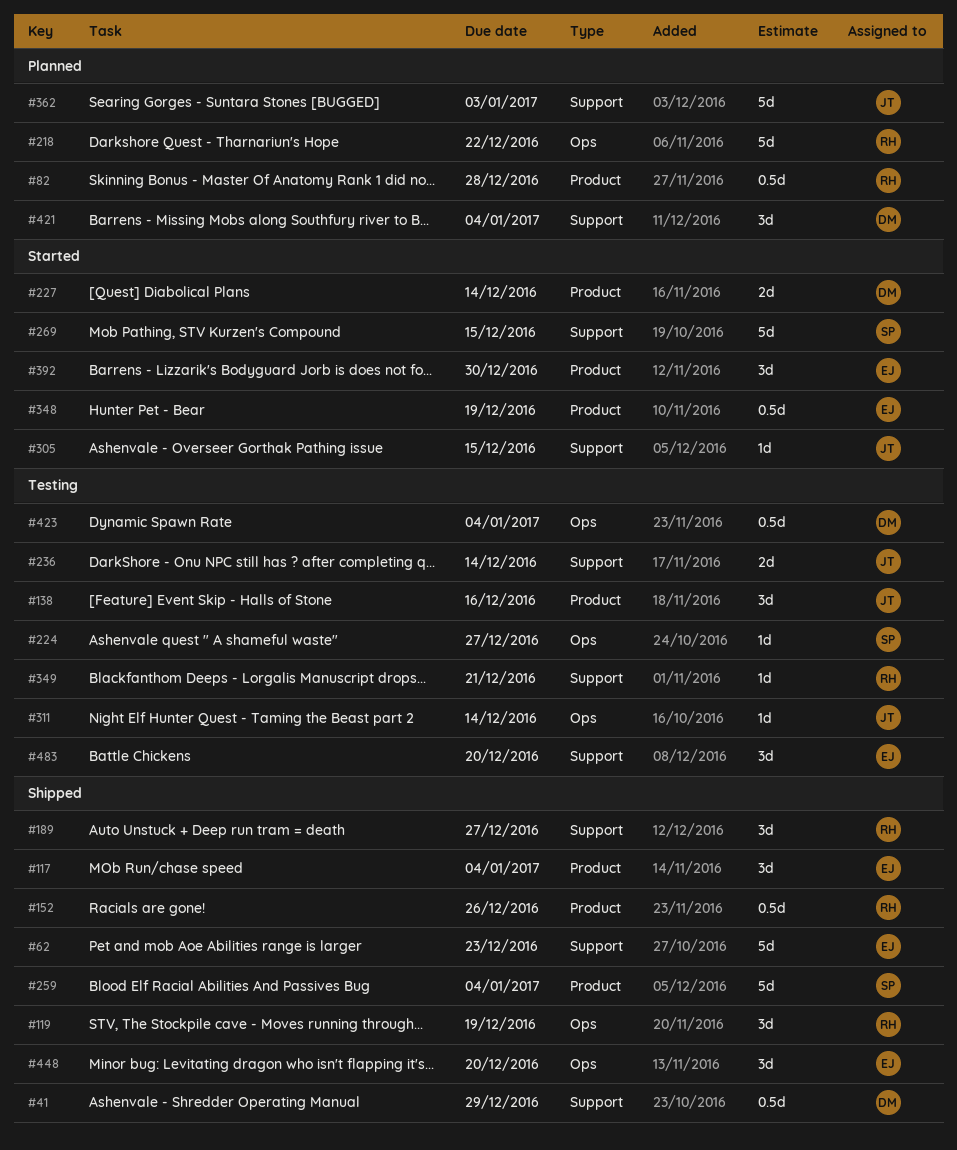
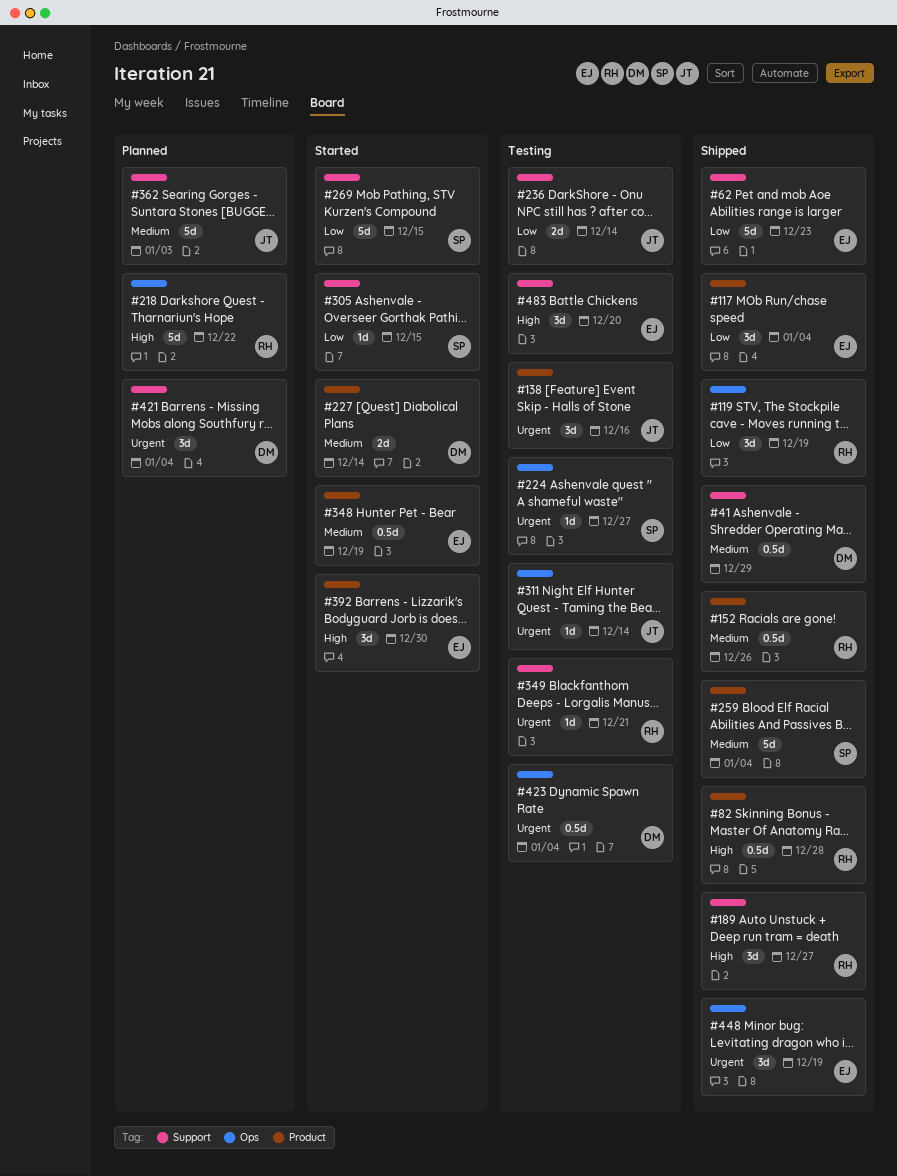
#82, status: Planned -> Shipped
#305, owner: JT -> SP
#448, due: Dec 20 -> Dec 19

